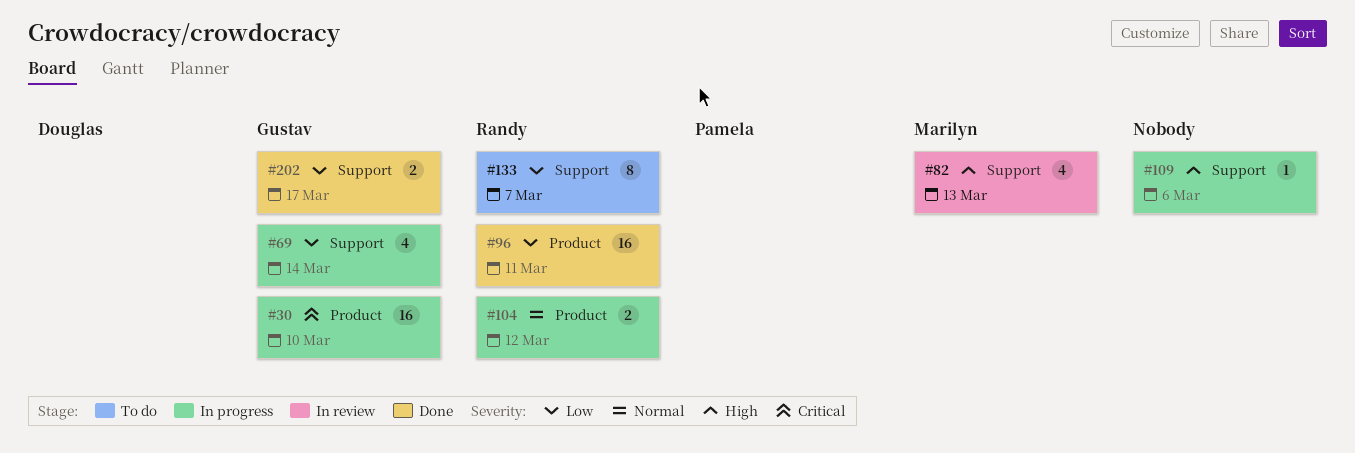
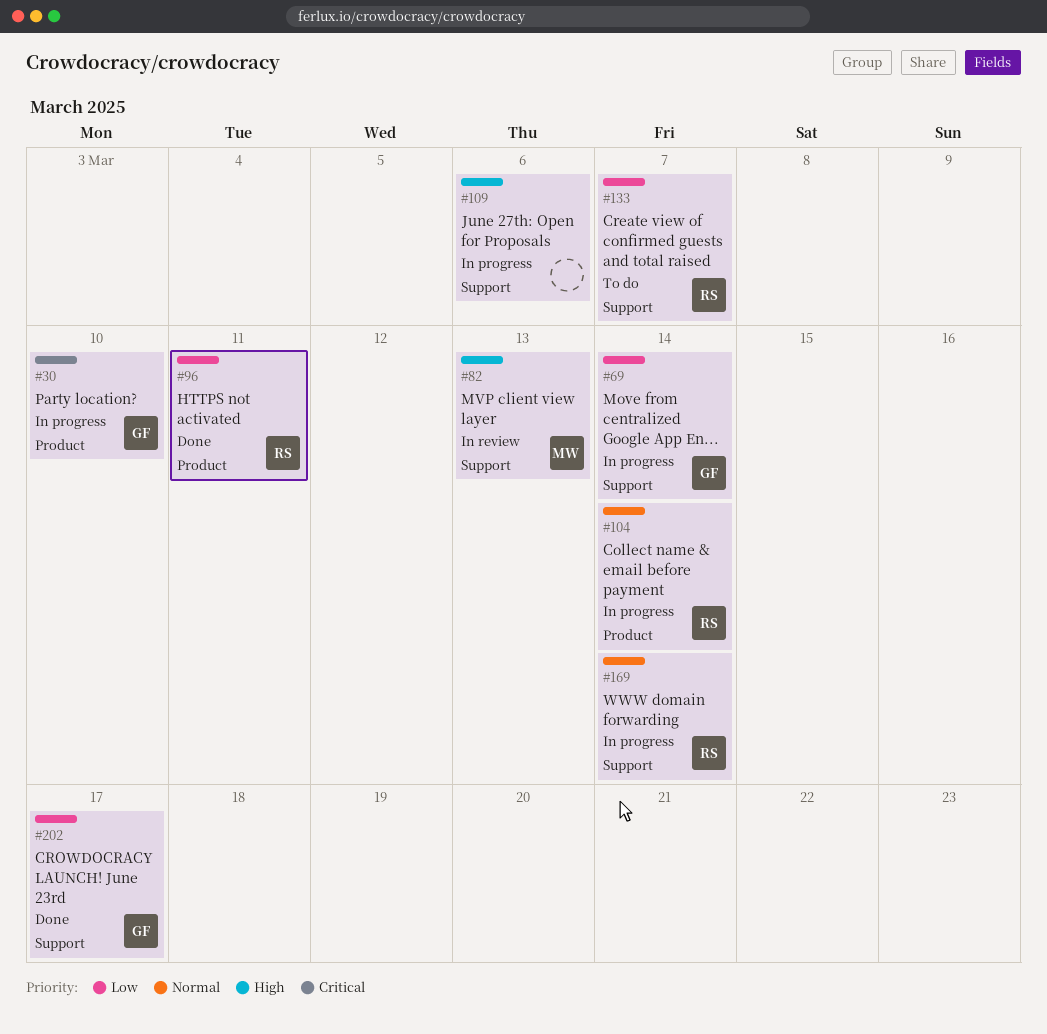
#104, due: Mar 12 -> Mar 14
#169: none -> present

